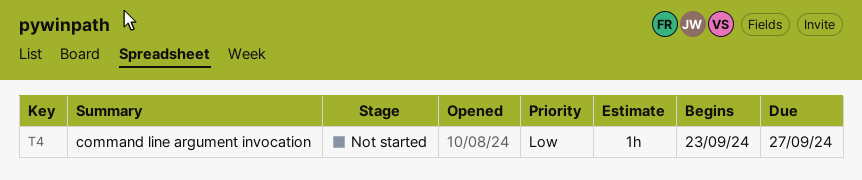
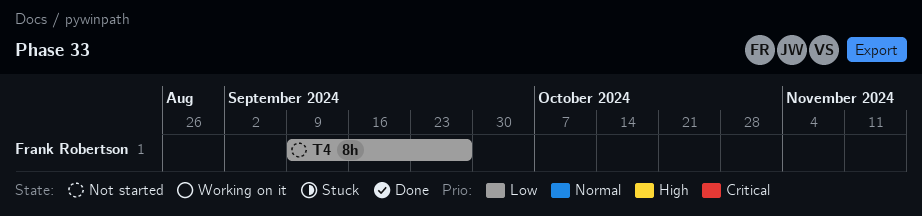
T4, estimate: 1h -> 8h
T4, start: Sep 23 -> Sep 9

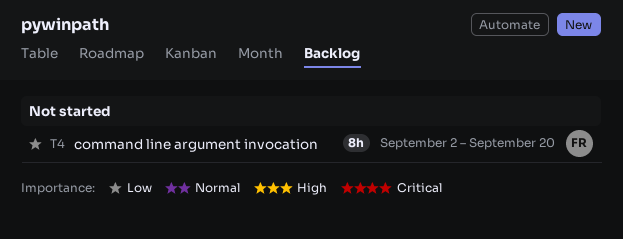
T4, start: Sep 9 -> Sep 2
T4, due: Sep 27 -> Sep 20

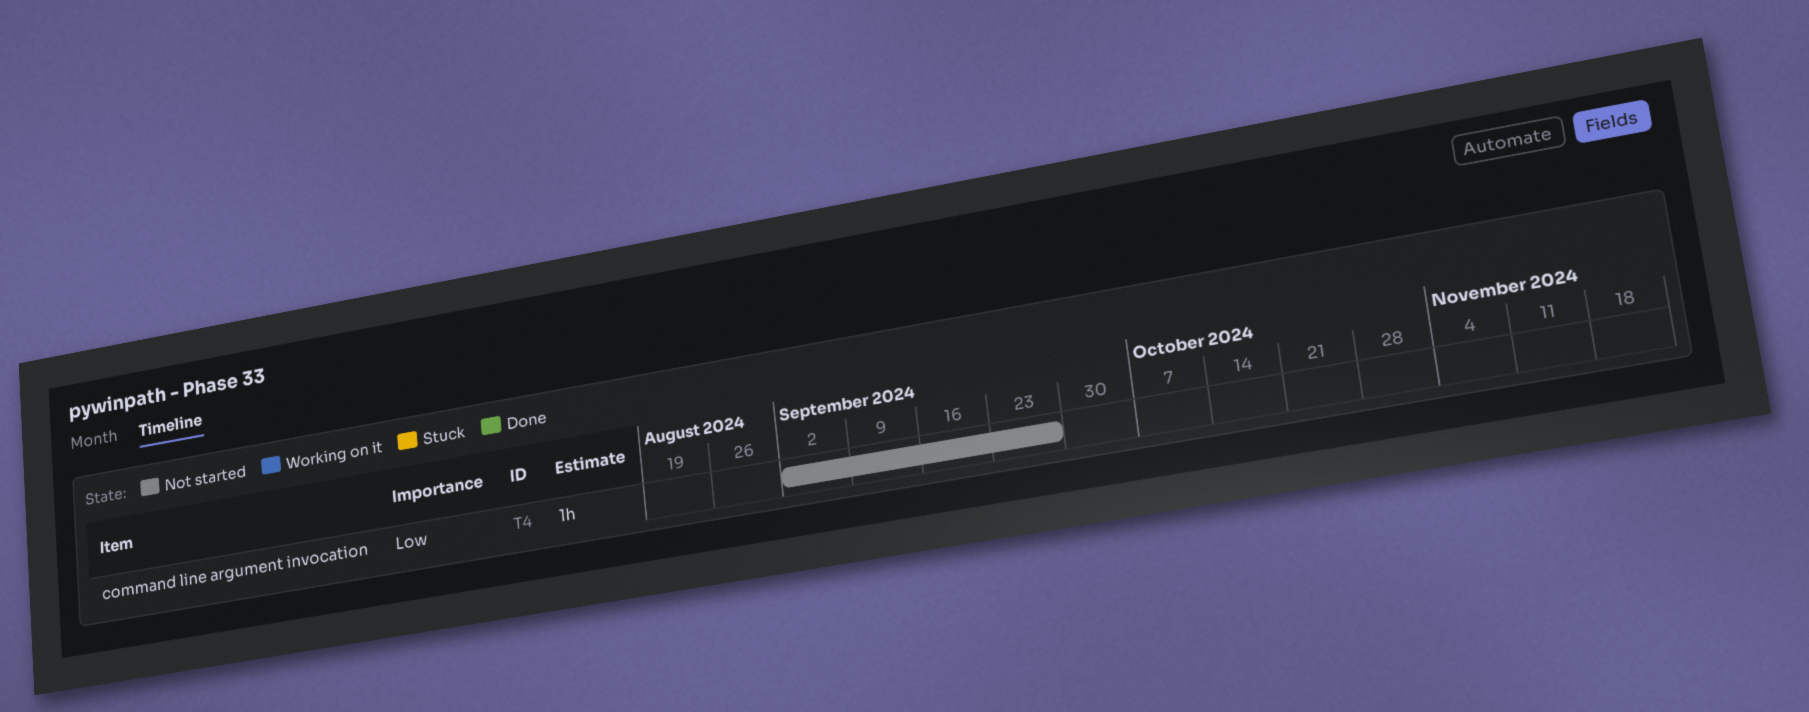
T4, estimate: 8h -> 1h
T4, due: Sep 20 -> Sep 27

